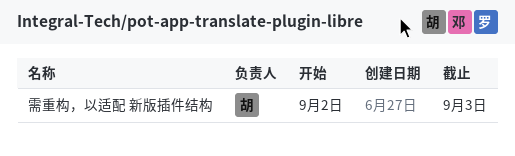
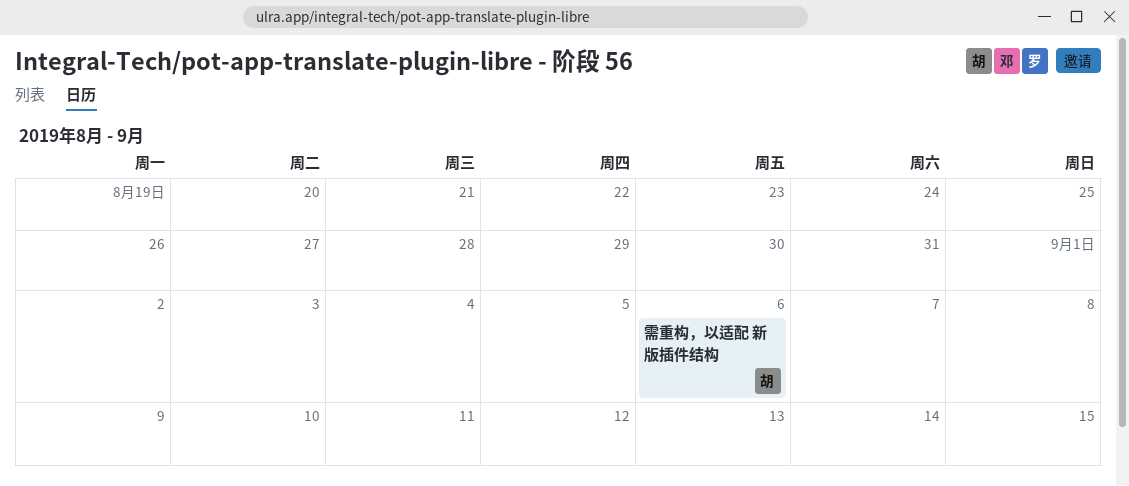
需重构，以适配 新版插件结构, due: Sep 3 -> Sep 6

